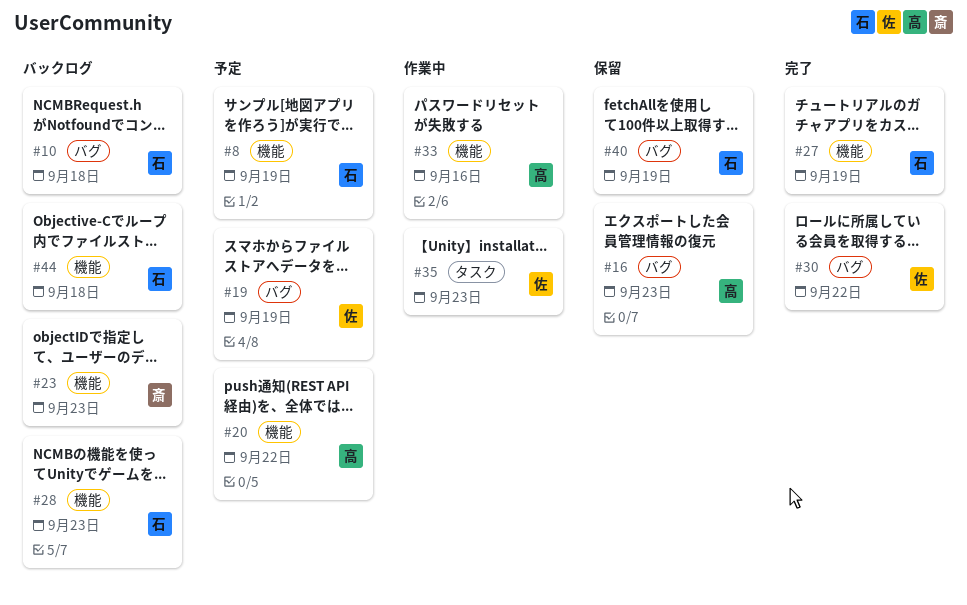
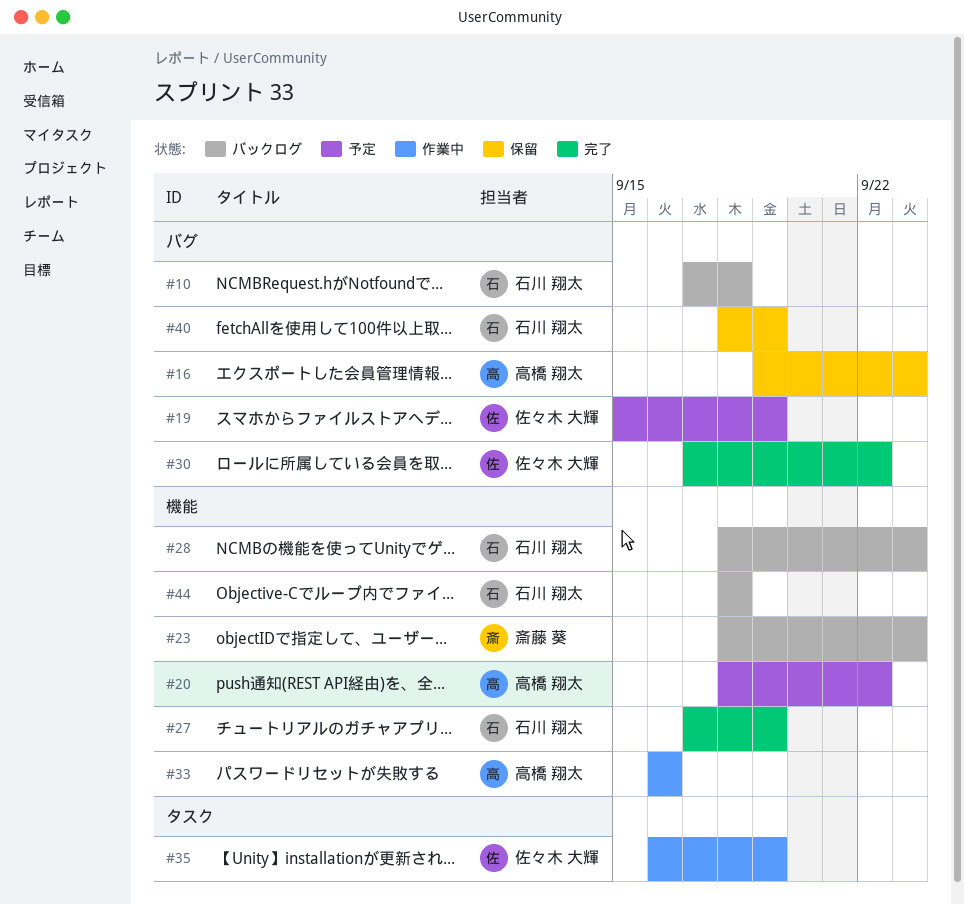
#8: present -> none
#35, due: Sep 23 -> Sep 19

